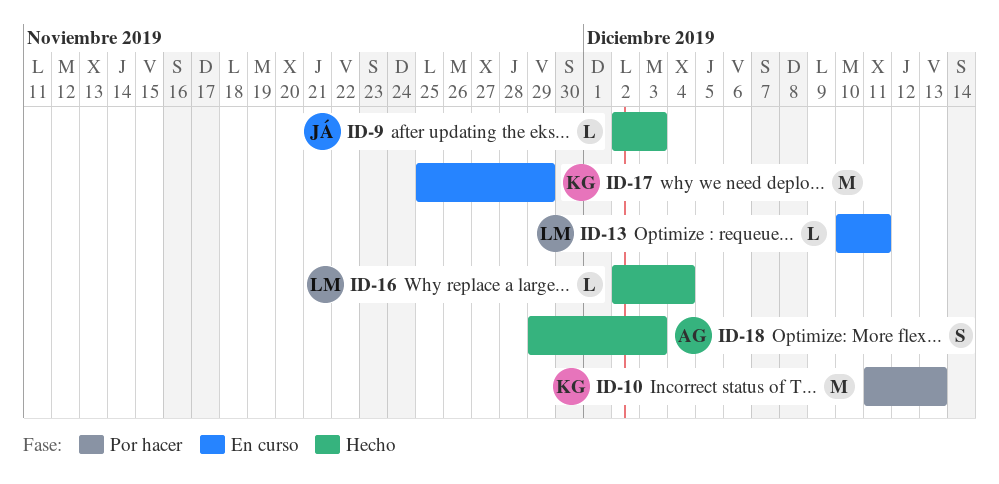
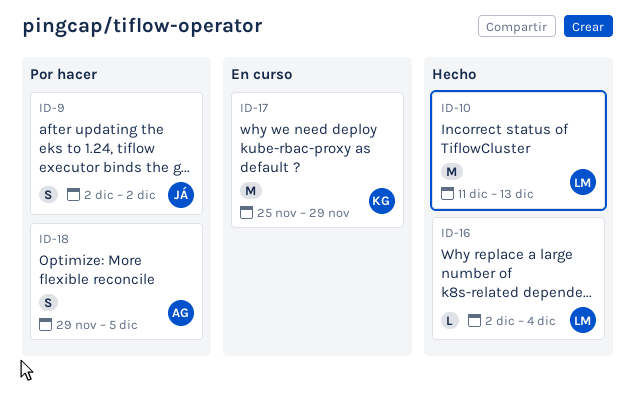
ID-9, status: Hecho -> Por hacer
ID-9, estimate: L -> S
ID-9, due: Dec 3 -> Dec 2
ID-10, status: Por hacer -> Hecho
ID-10, owner: KG -> LM
ID-13: present -> none
ID-18, status: Hecho -> Por hacer
ID-18, due: Dec 3 -> Dec 5

